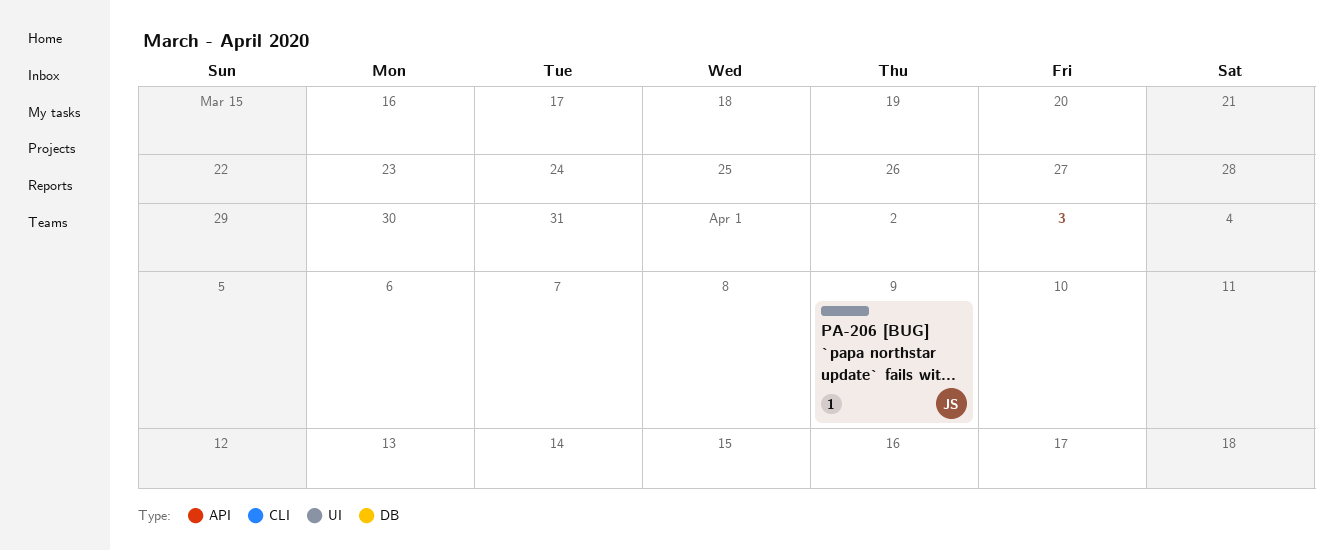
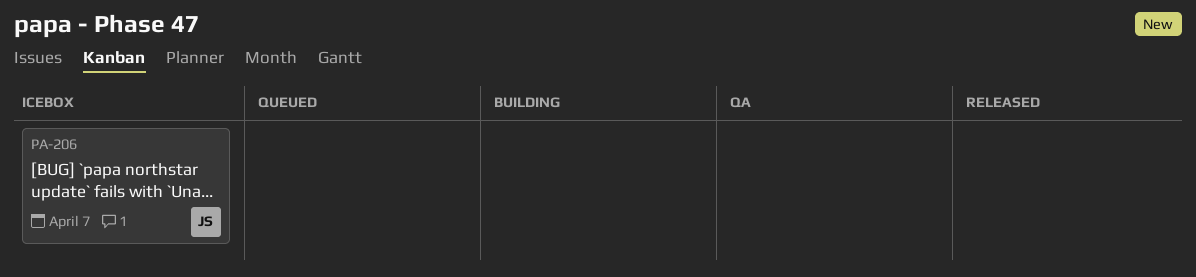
PA-206, due: Apr 9 -> Apr 7

